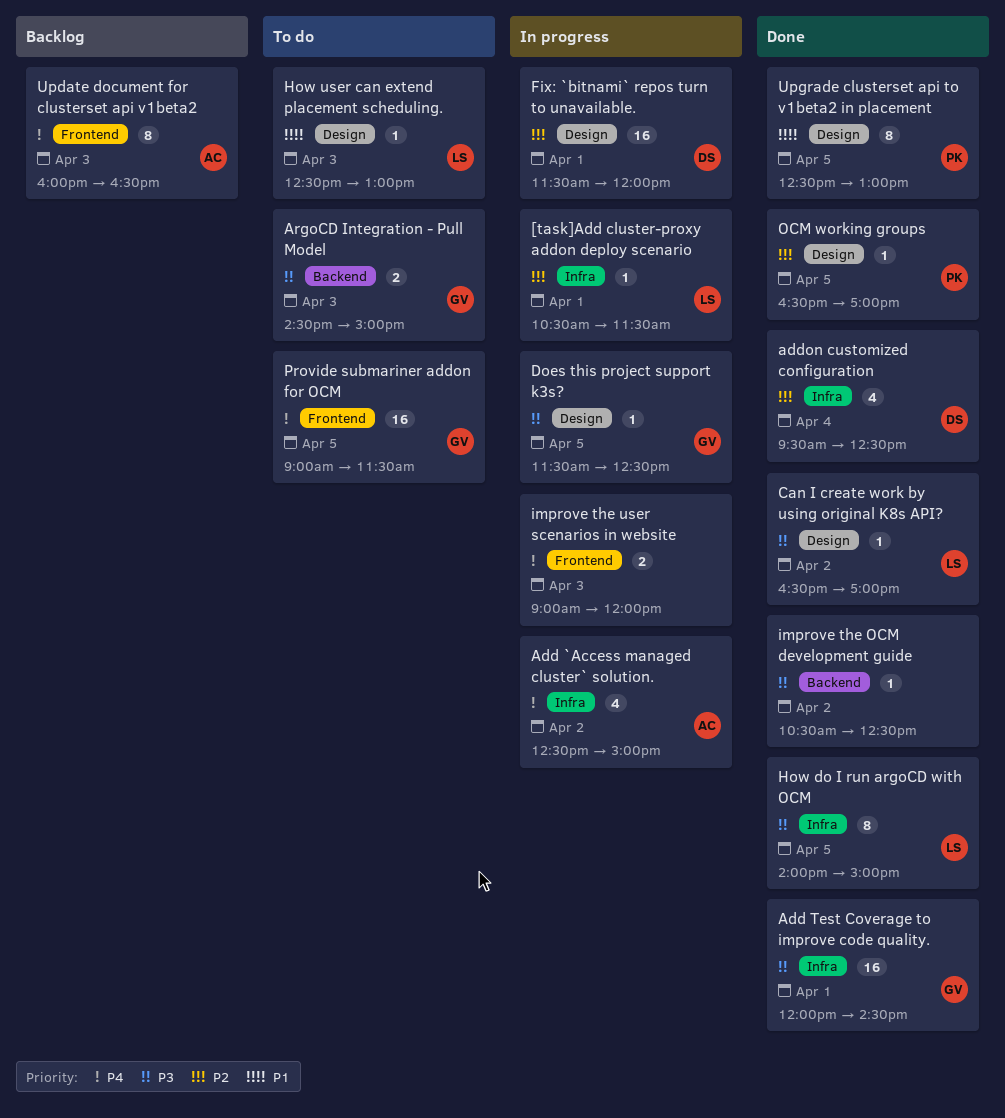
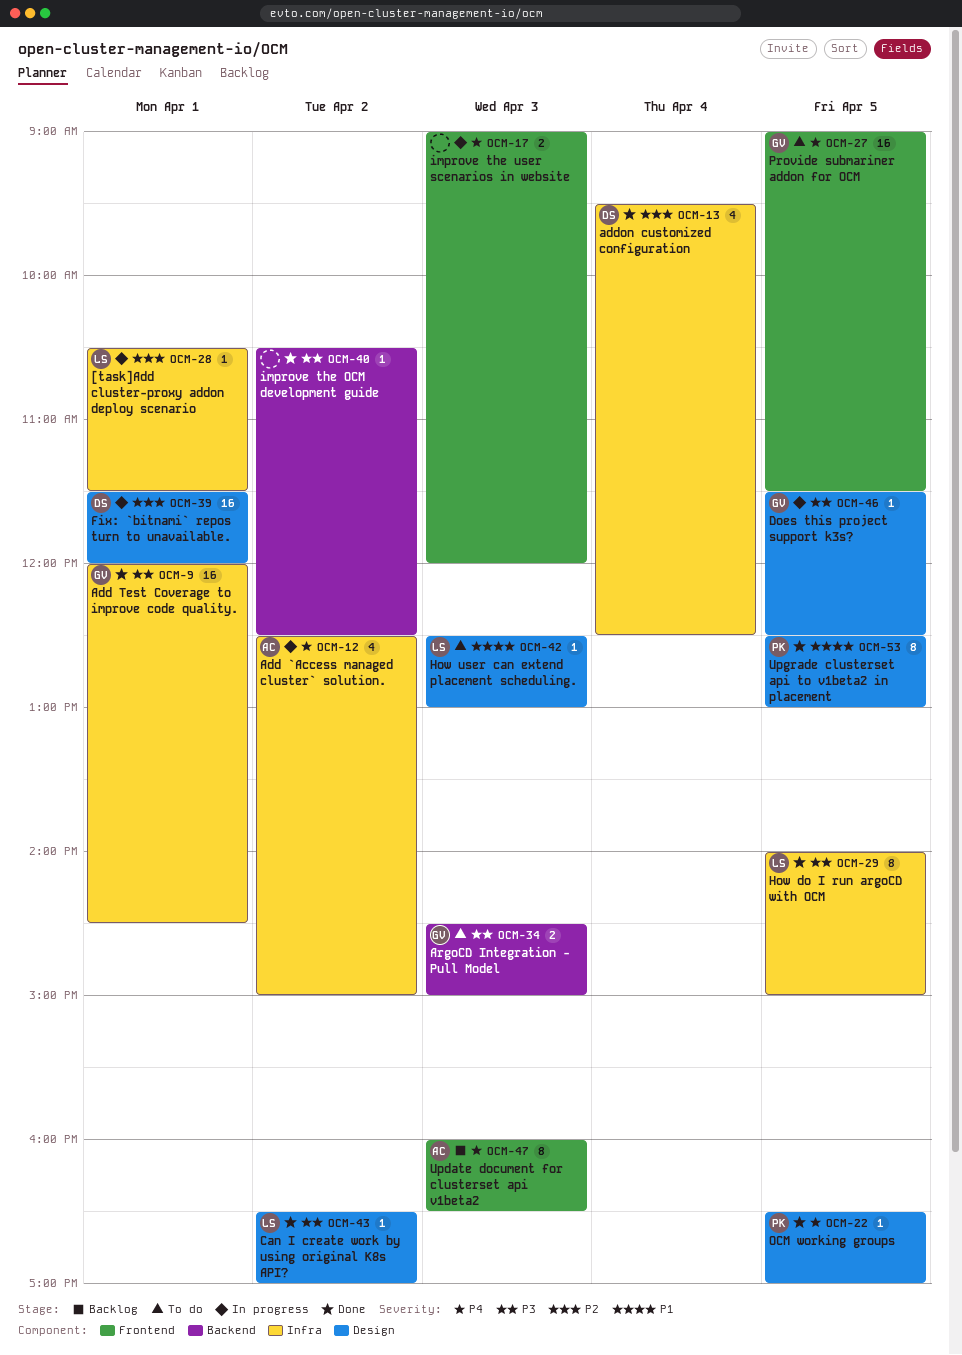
OCM working groups, priority: P2 -> P4

